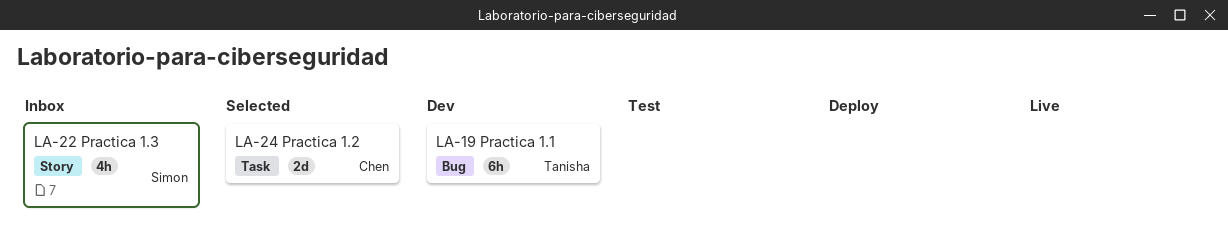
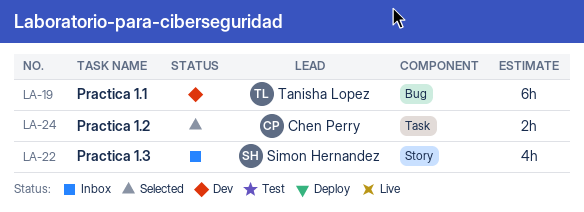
LA-24, estimate: 2d -> 2h

